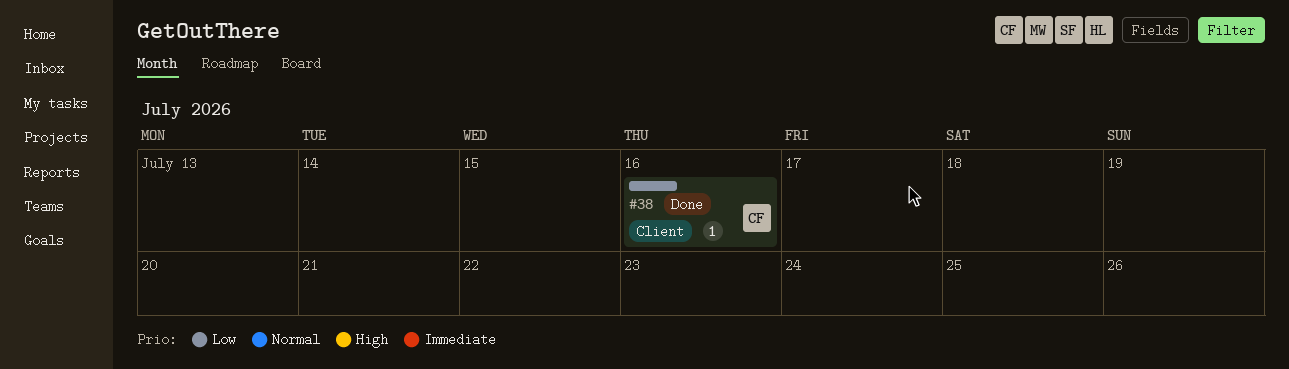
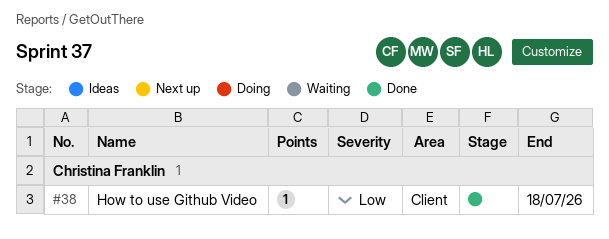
#38, due: Jul 16 -> Jul 18

